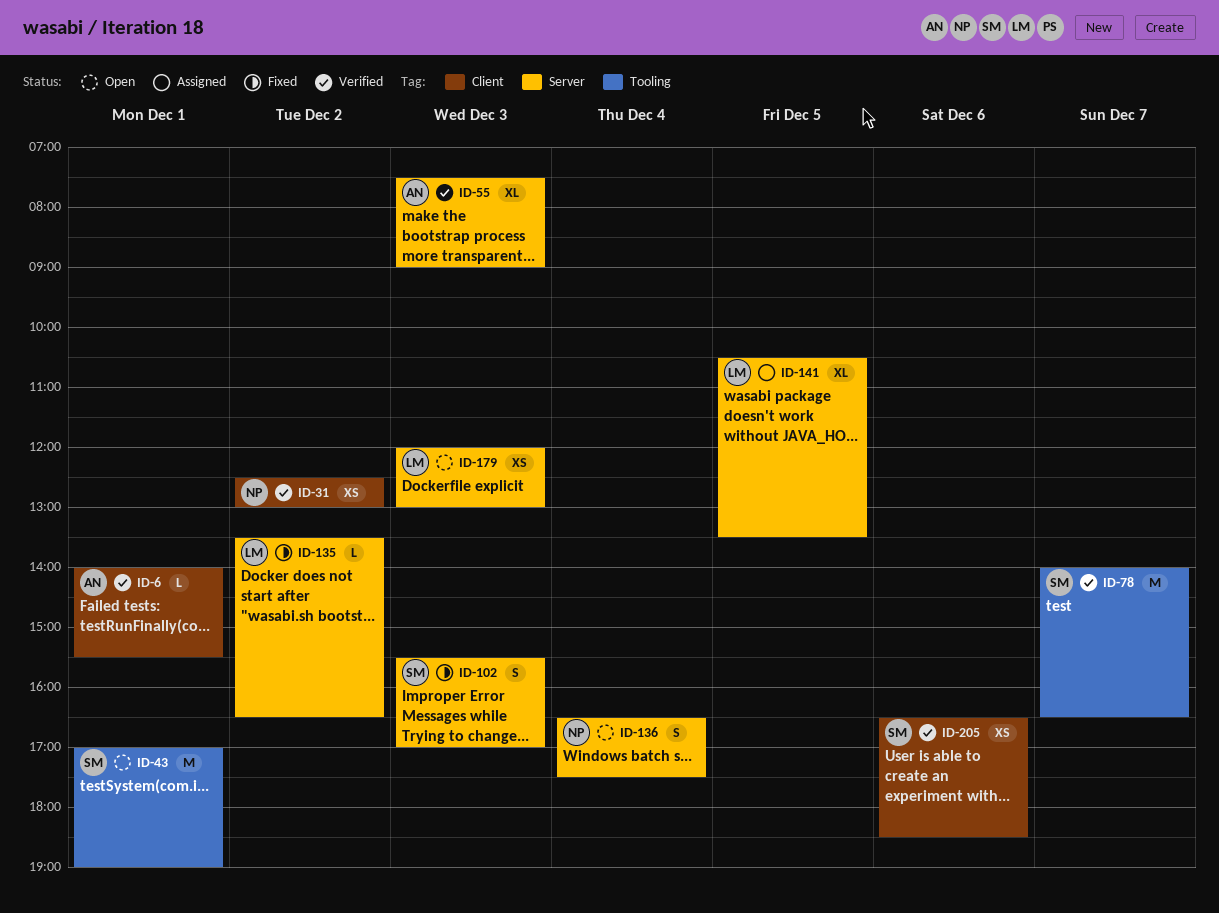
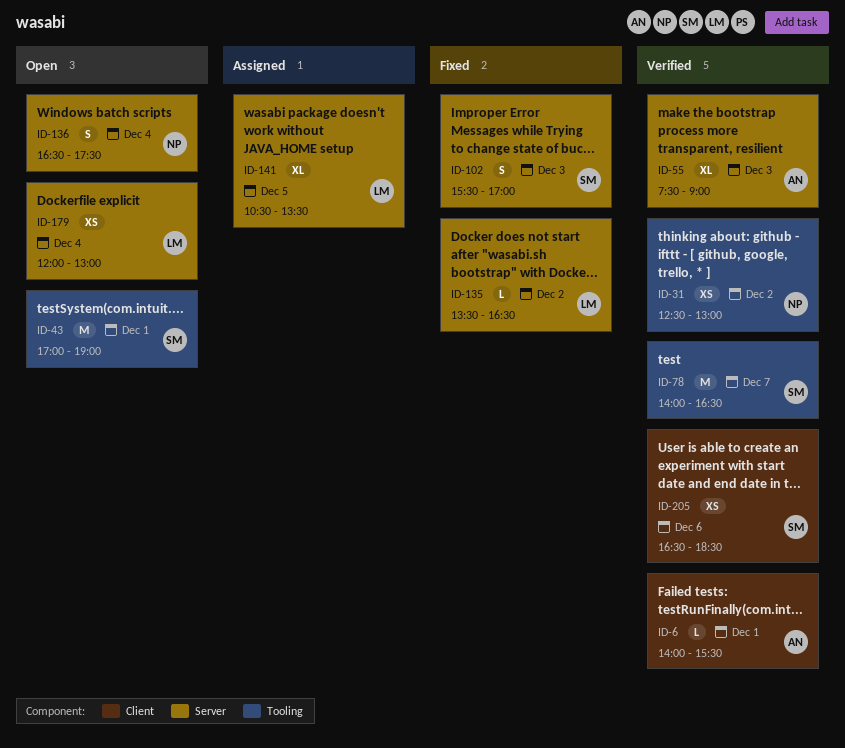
ID-31, label: Client -> Tooling
ID-179, day: Dec 3 -> Dec 4

